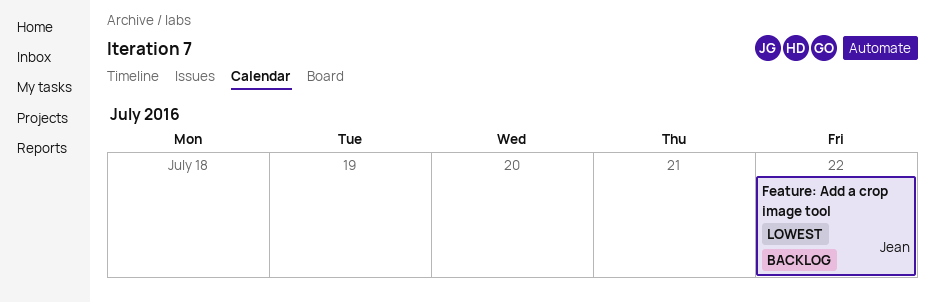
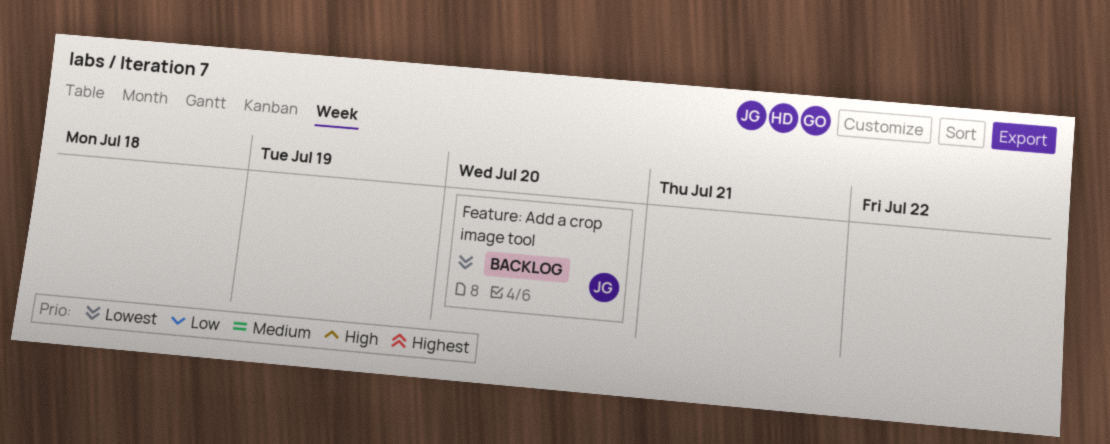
Feature: Add a crop image tool, due: Jul 22 -> Jul 20

